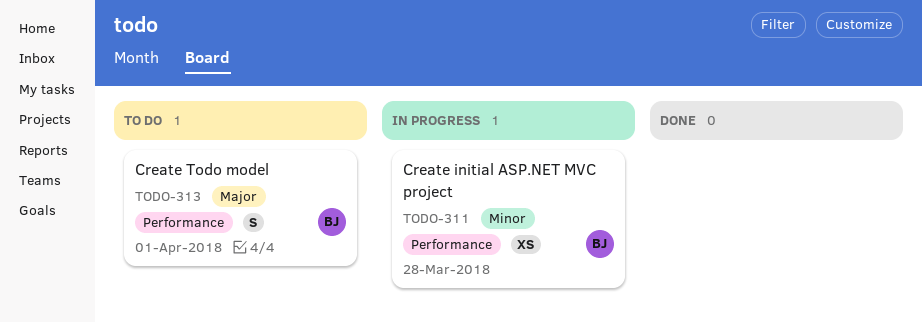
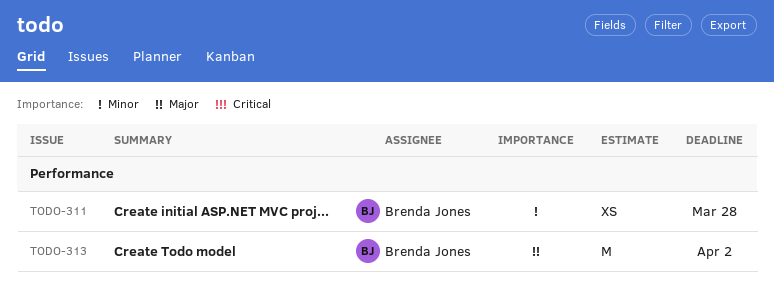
TODO-313, estimate: S -> M
TODO-313, due: Apr 1 -> Apr 2

